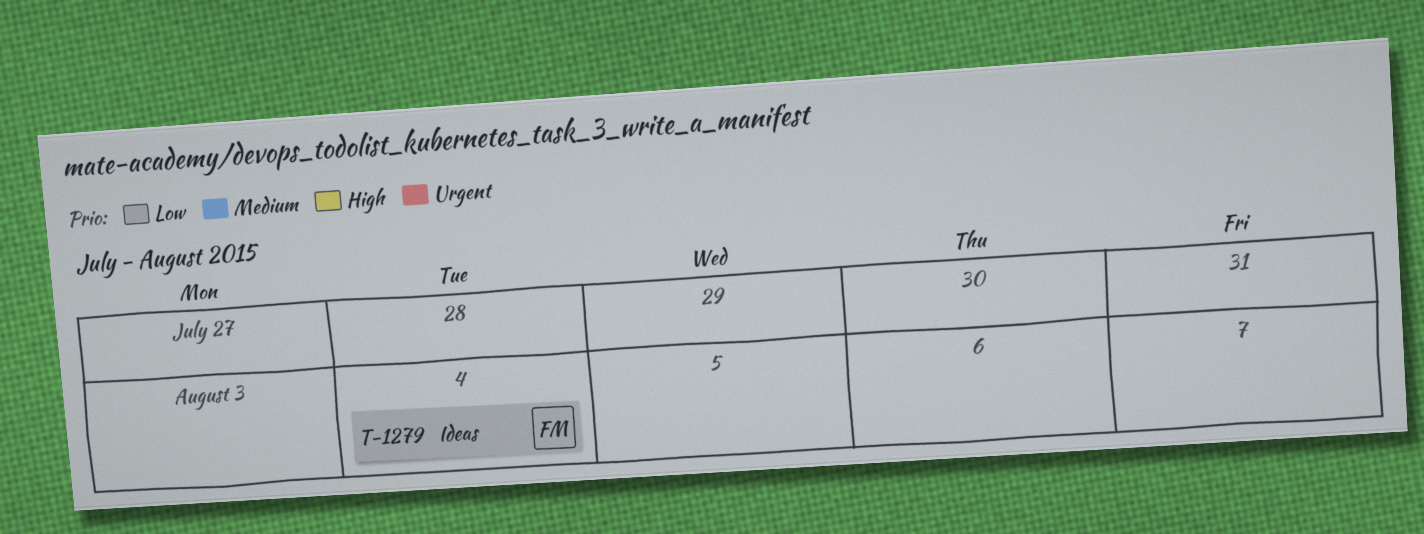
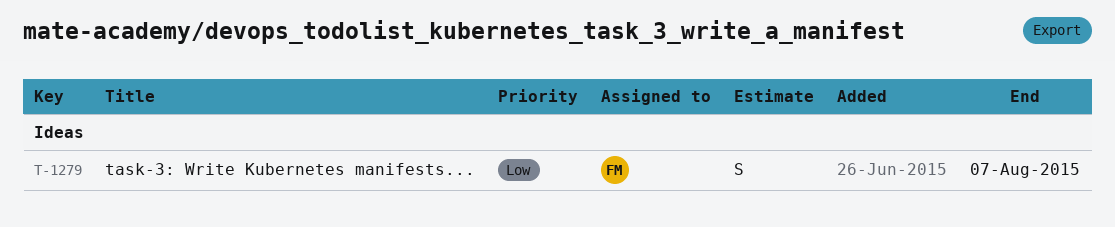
T-1279, due: Aug 4 -> Aug 7

